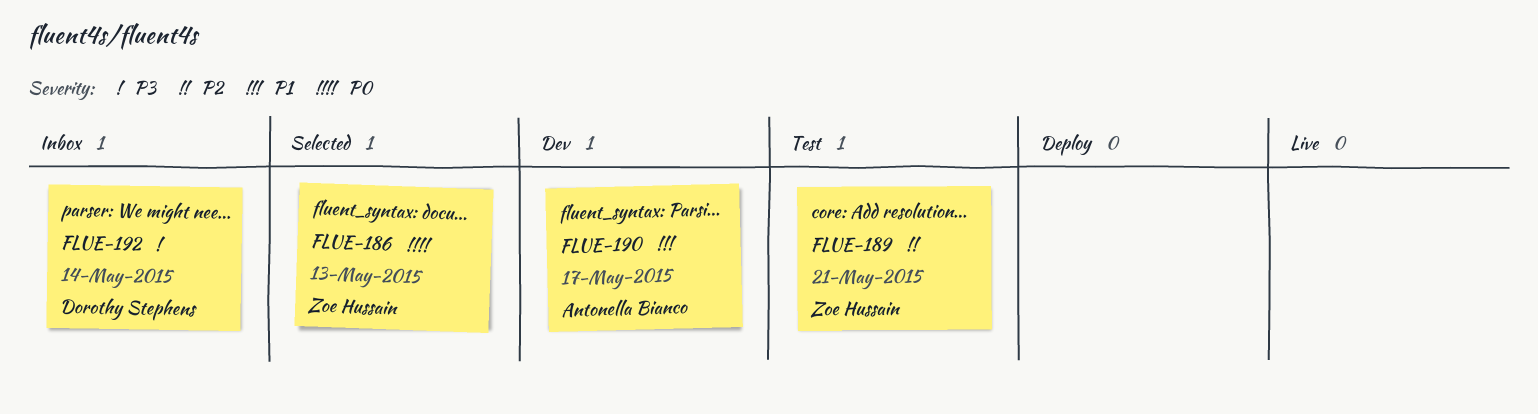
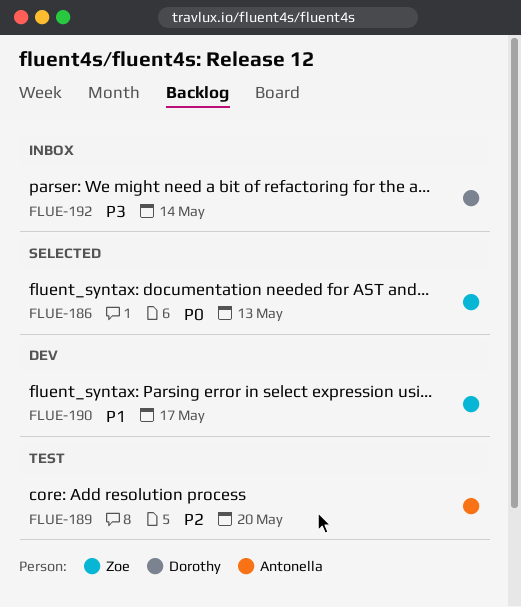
FLUE-189, owner: Zoe Hussain -> Antonella Bianco
FLUE-189, due: May 21 -> May 20
FLUE-190, owner: Antonella Bianco -> Zoe Hussain

